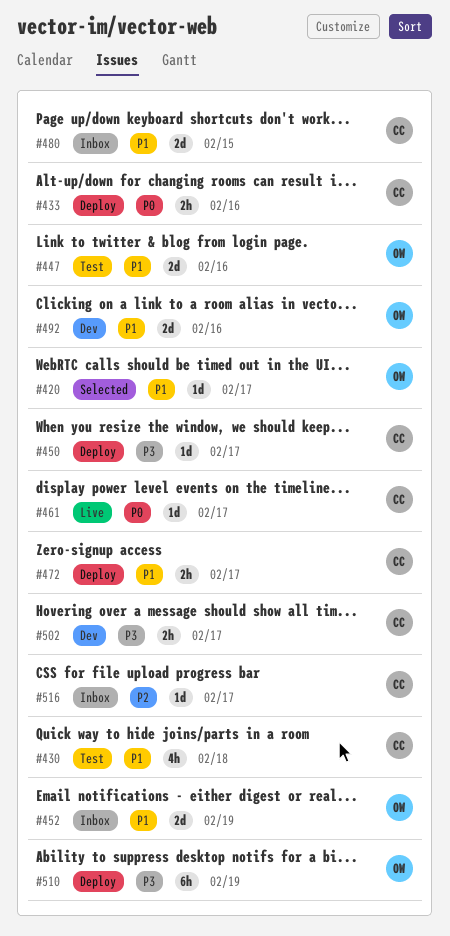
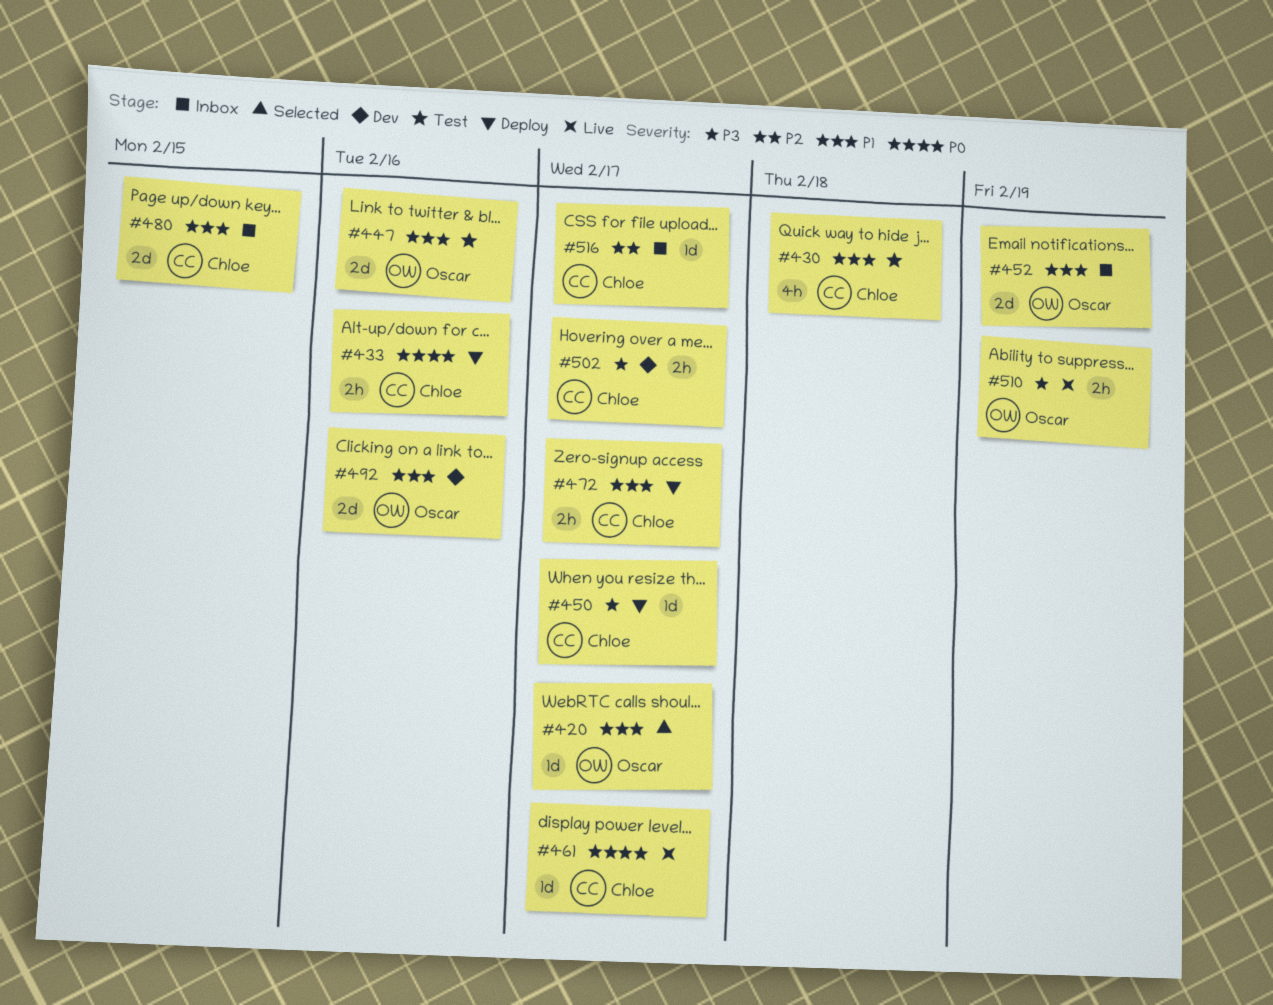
#510, status: Deploy -> Live
#510, estimate: 6h -> 2h

